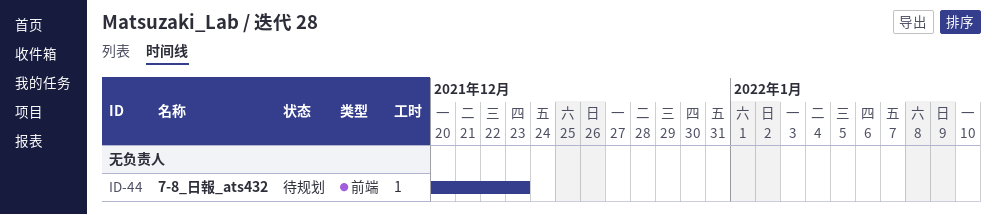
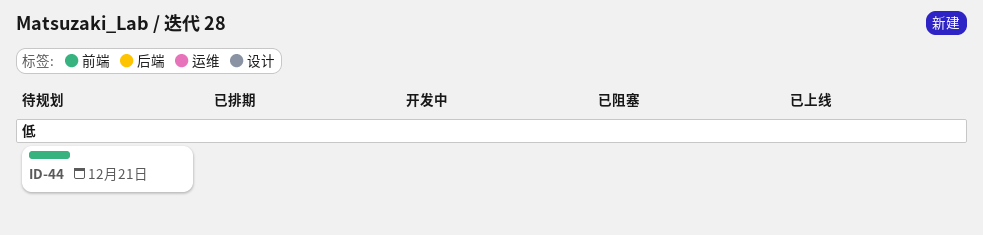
ID-44, due: Dec 23 -> Dec 21

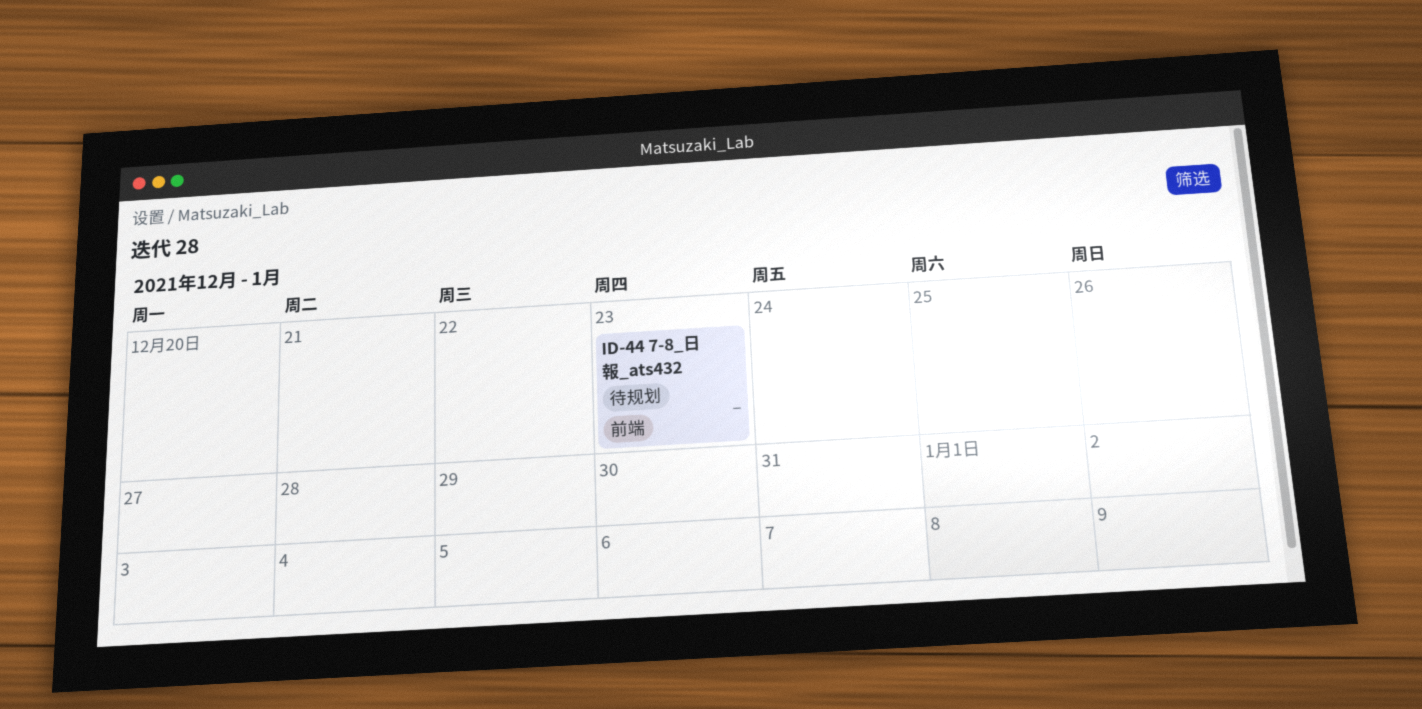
ID-44, due: Dec 21 -> Dec 23

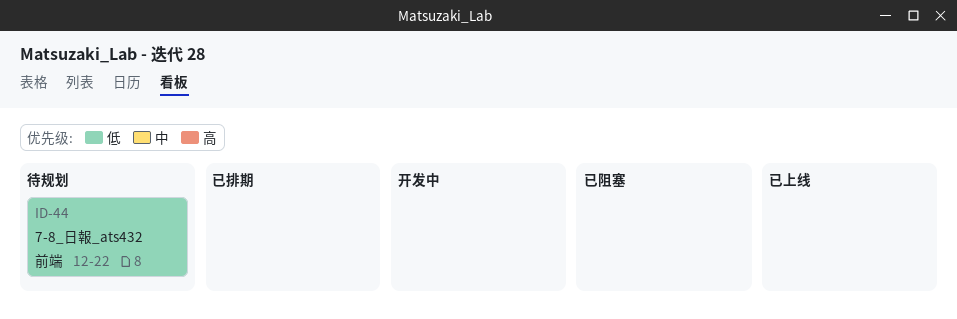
ID-44, due: Dec 23 -> Dec 22

